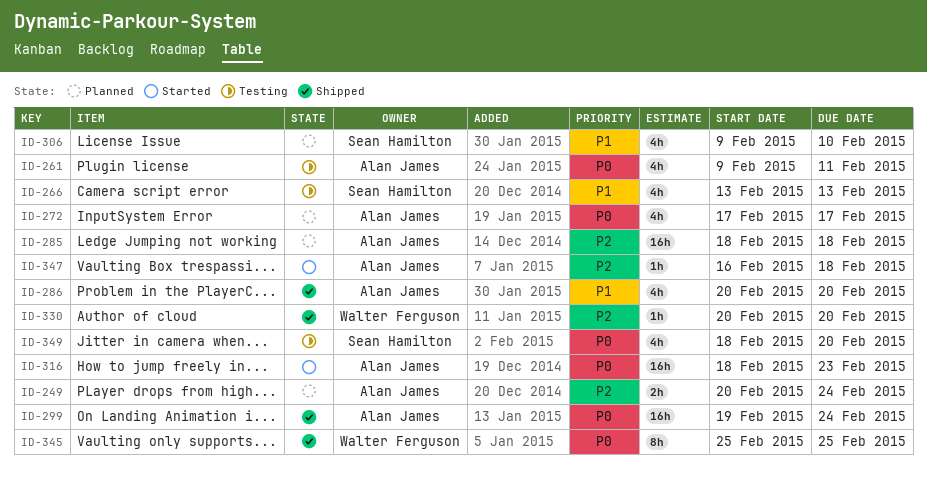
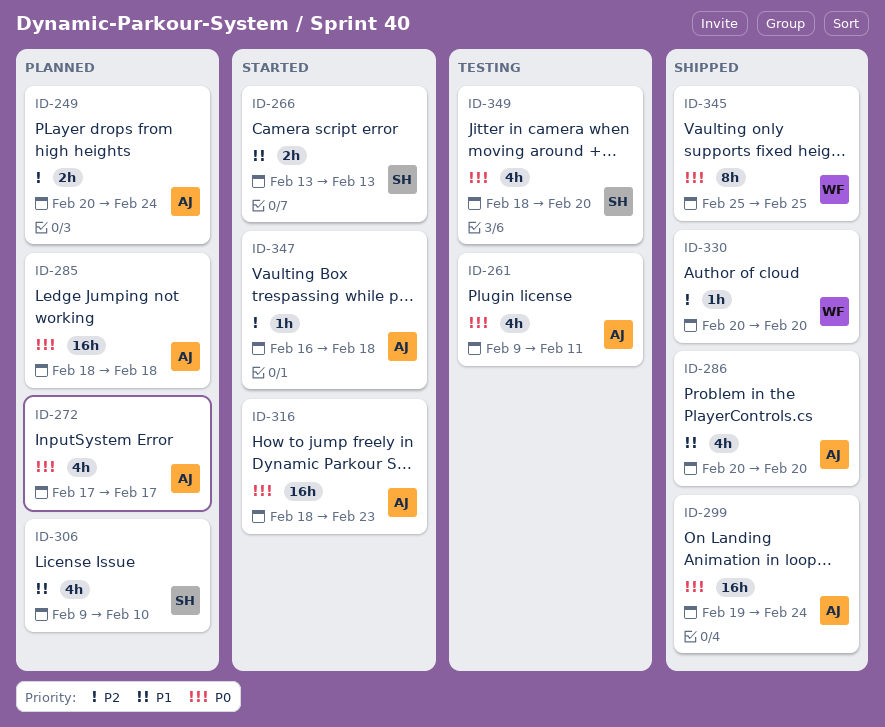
ID-266, status: Testing -> Started
ID-266, estimate: 4h -> 2h
ID-285, priority: P2 -> P0

